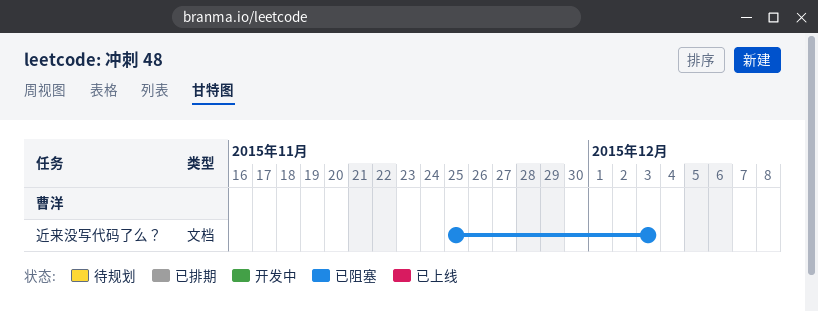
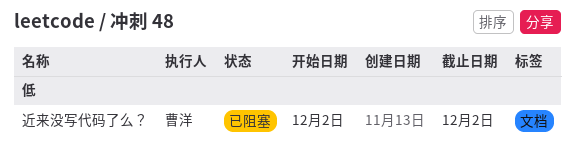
近来没写代码了么？, start: Nov 25 -> Dec 2
近来没写代码了么？, due: Dec 3 -> Dec 2

